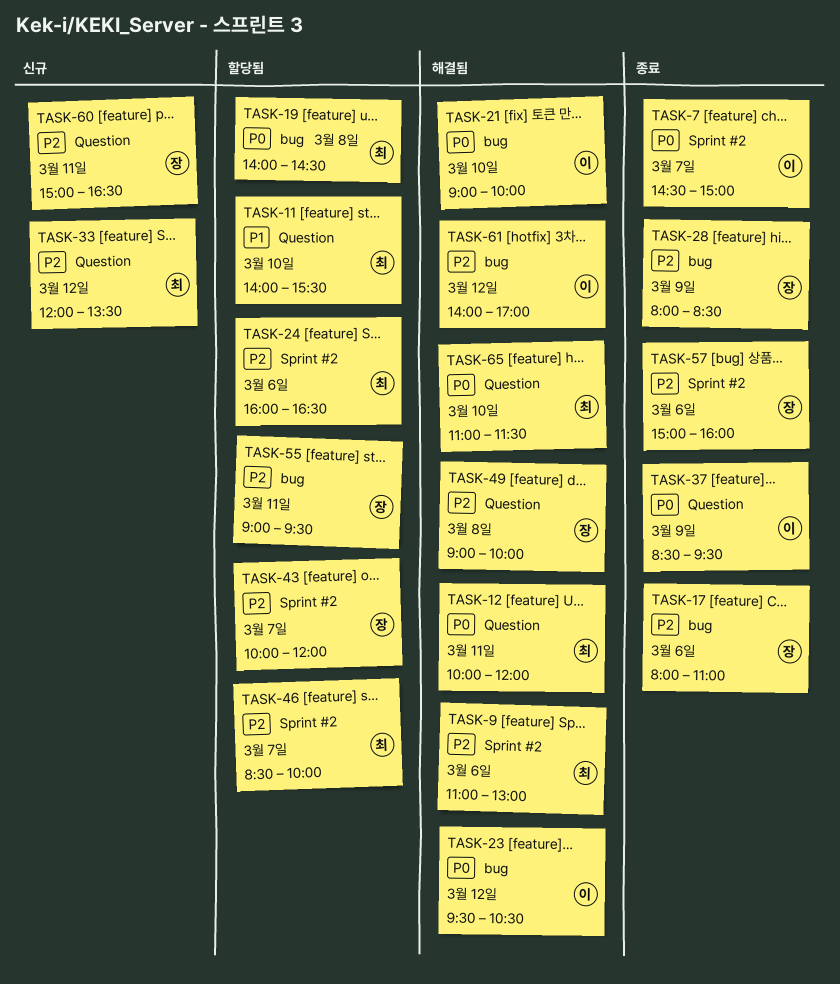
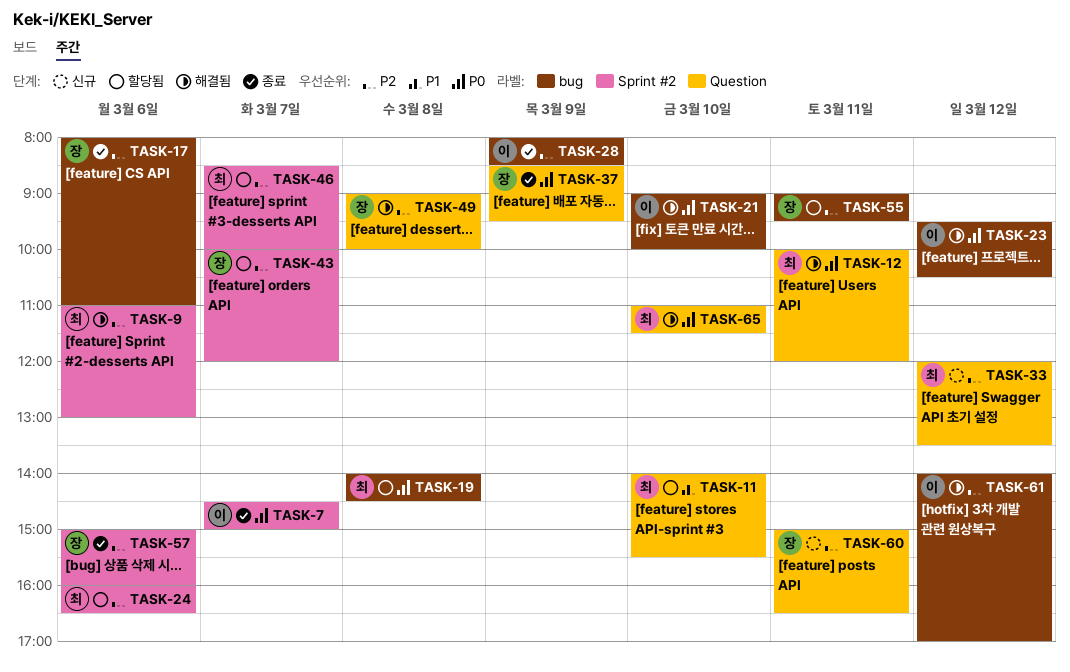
TASK-28, owner: 장 -> 이
TASK-37, owner: 이 -> 장

